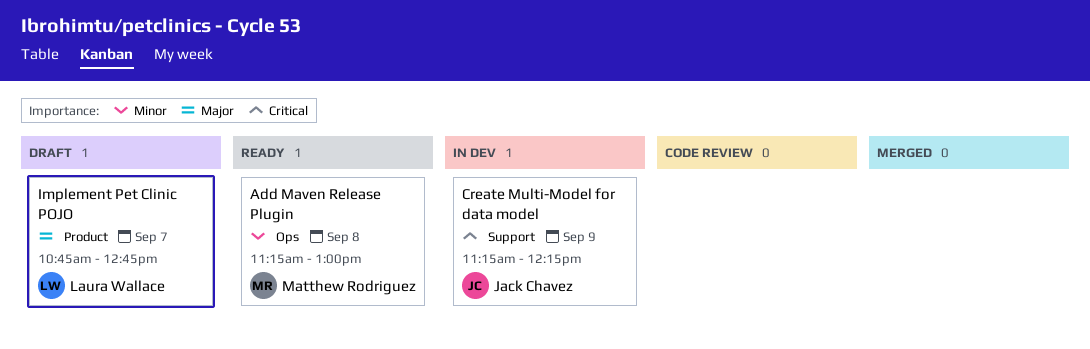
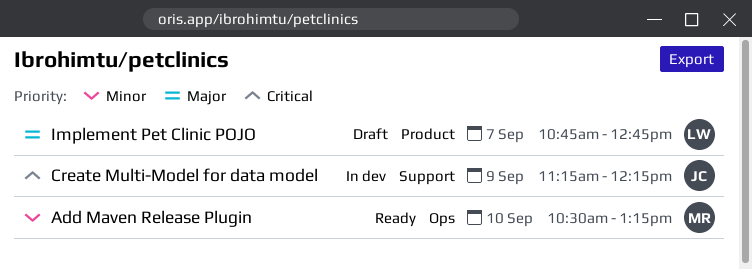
Add Maven Release Plugin, day: Sep 8 -> Sep 10
Add Maven Release Plugin, begins: 11:15 -> 10:30
Add Maven Release Plugin, ends: 13:00 -> 13:15

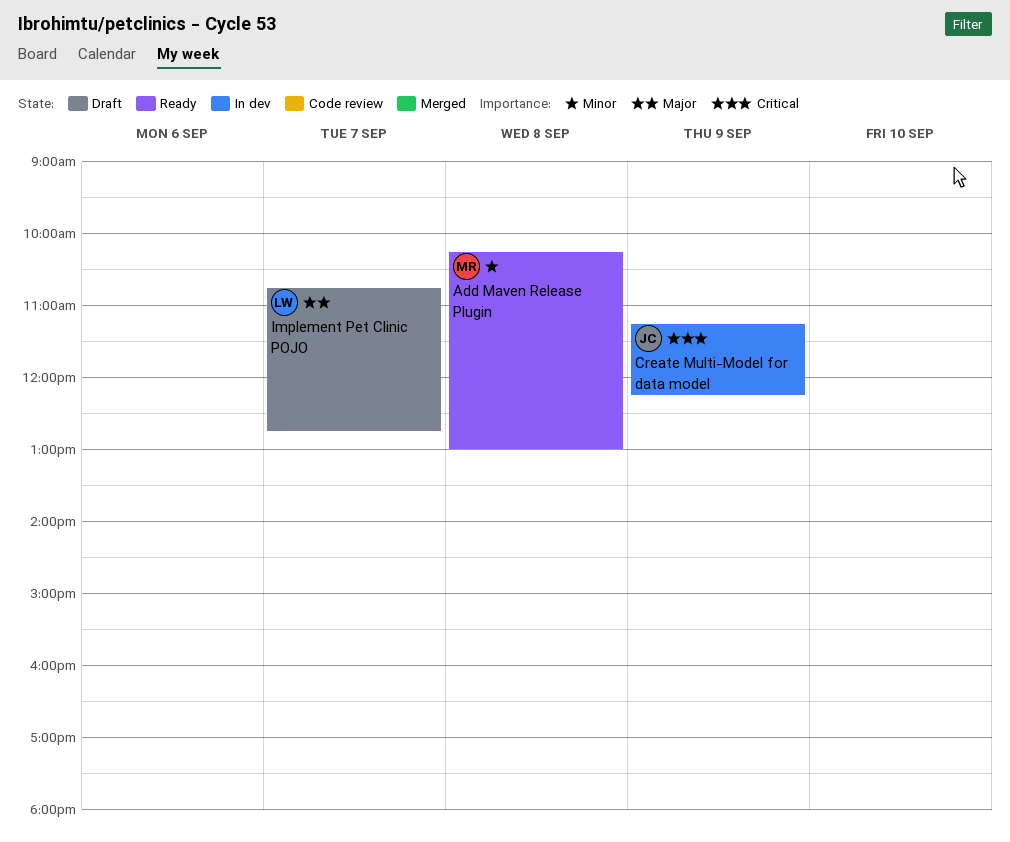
Add Maven Release Plugin, day: Sep 10 -> Sep 8
Add Maven Release Plugin, begins: 10:30 -> 10:15
Add Maven Release Plugin, ends: 13:15 -> 13:00

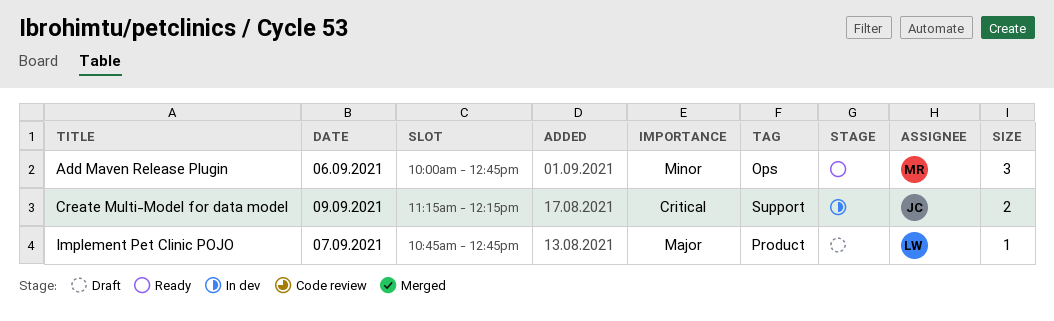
Add Maven Release Plugin, day: Sep 8 -> Sep 6
Add Maven Release Plugin, begins: 10:15 -> 10:00
Add Maven Release Plugin, ends: 13:00 -> 12:45

